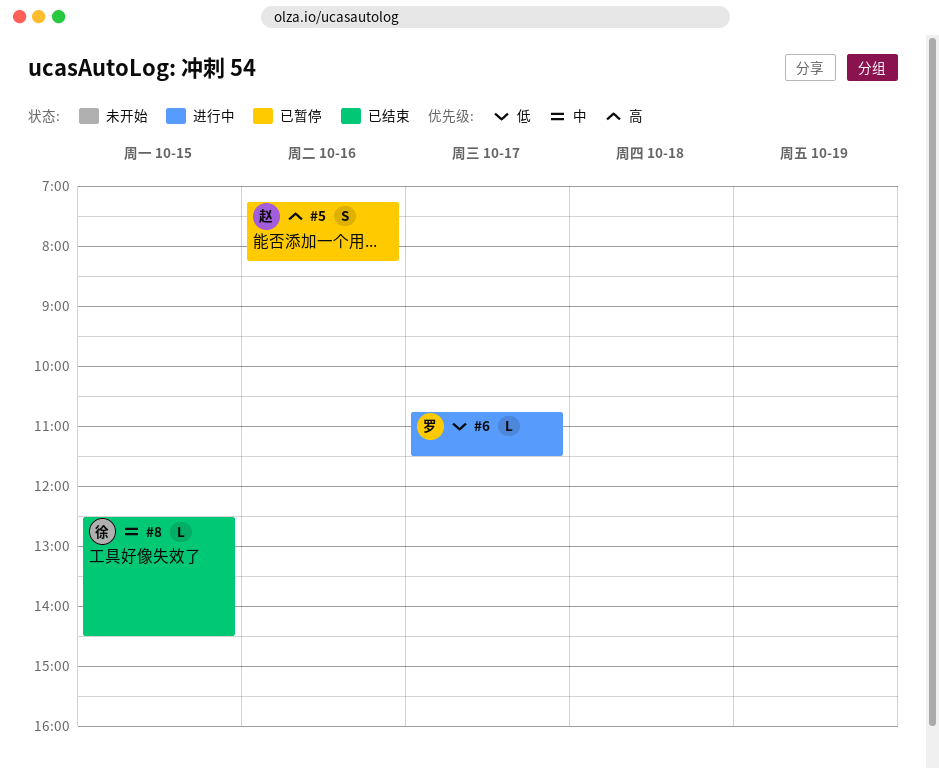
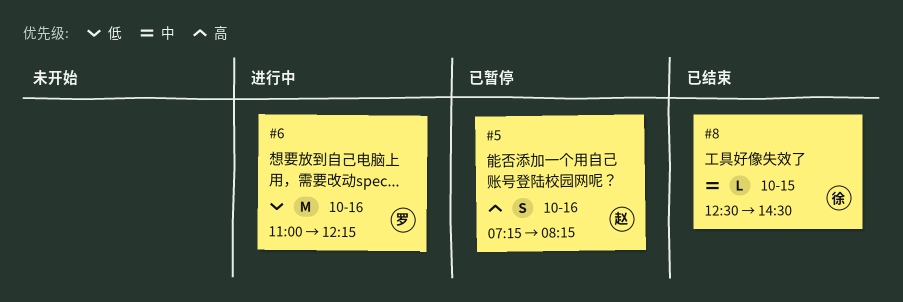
#6, estimate: L -> M
#6, day: Oct 17 -> Oct 16
#6, begins: 10:45 -> 11:00
#6, ends: 11:30 -> 12:15

